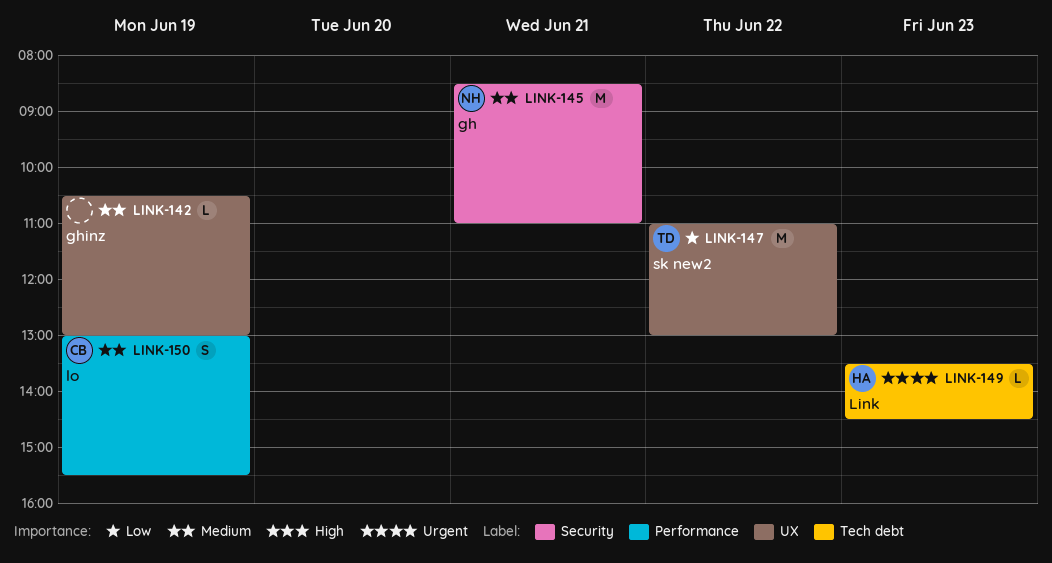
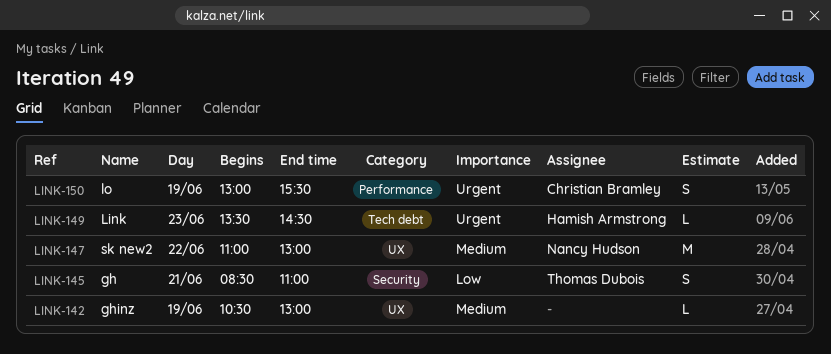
LINK-145, owner: Nancy Hudson -> Thomas Dubois
LINK-145, priority: Medium -> Low
LINK-145, estimate: M -> S
LINK-147, owner: Thomas Dubois -> Nancy Hudson
LINK-147, priority: Low -> Medium
LINK-150, priority: Medium -> Urgent

